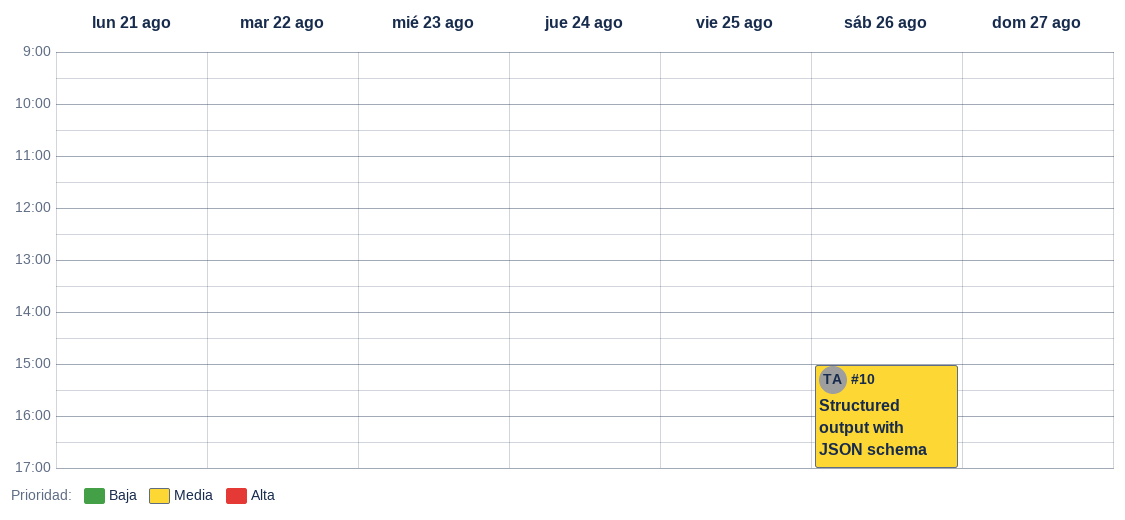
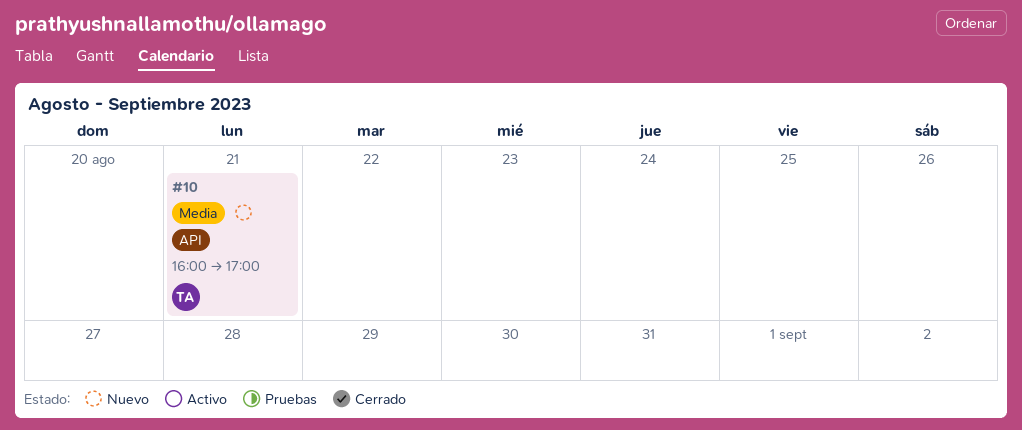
#10, day: Aug 26 -> Aug 21
#10, begins: 15:00 -> 16:00

